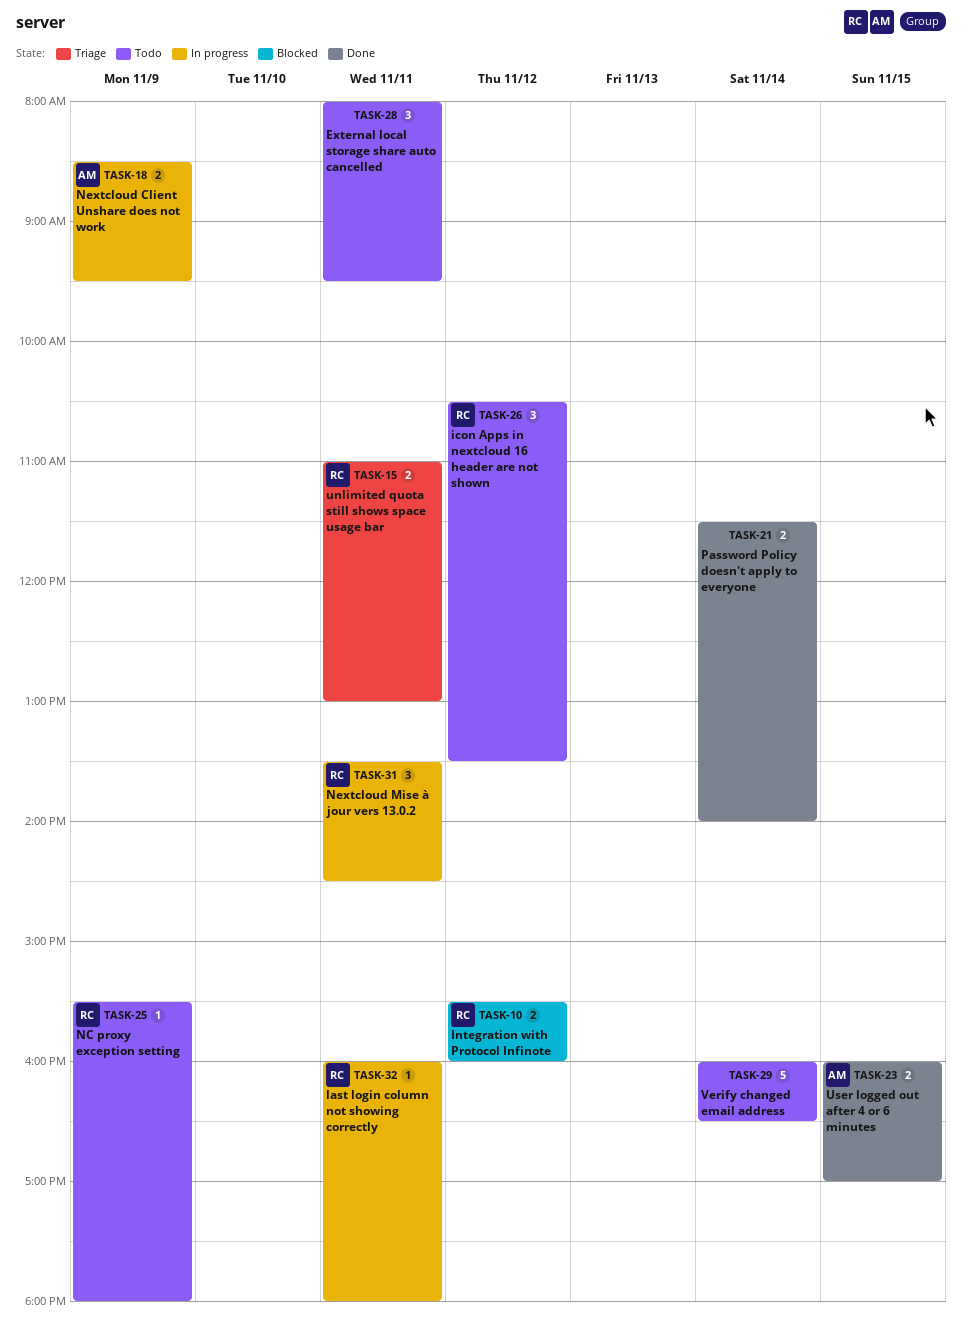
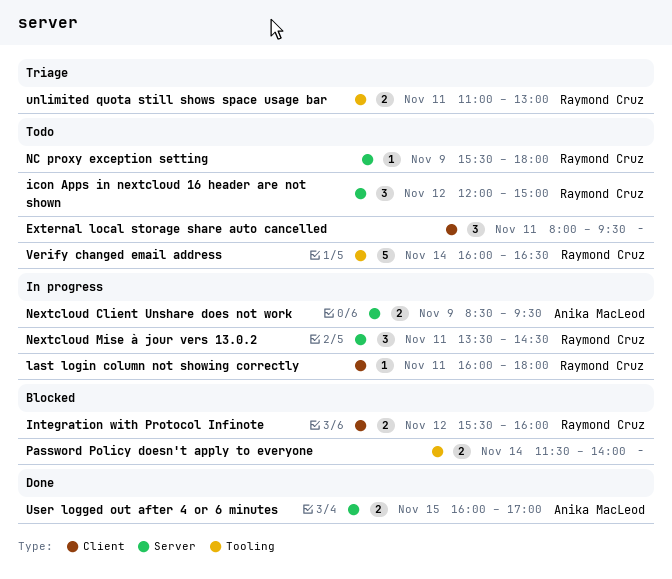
icon Apps in nextcloud 16 header are not shown, begins: 10:30 -> 12:00
icon Apps in nextcloud 16 header are not shown, ends: 13:30 -> 15:00
Password Policy doesn't apply to everyone, status: Done -> Blocked
Verify changed email address, owner: none -> Raymond Cruz

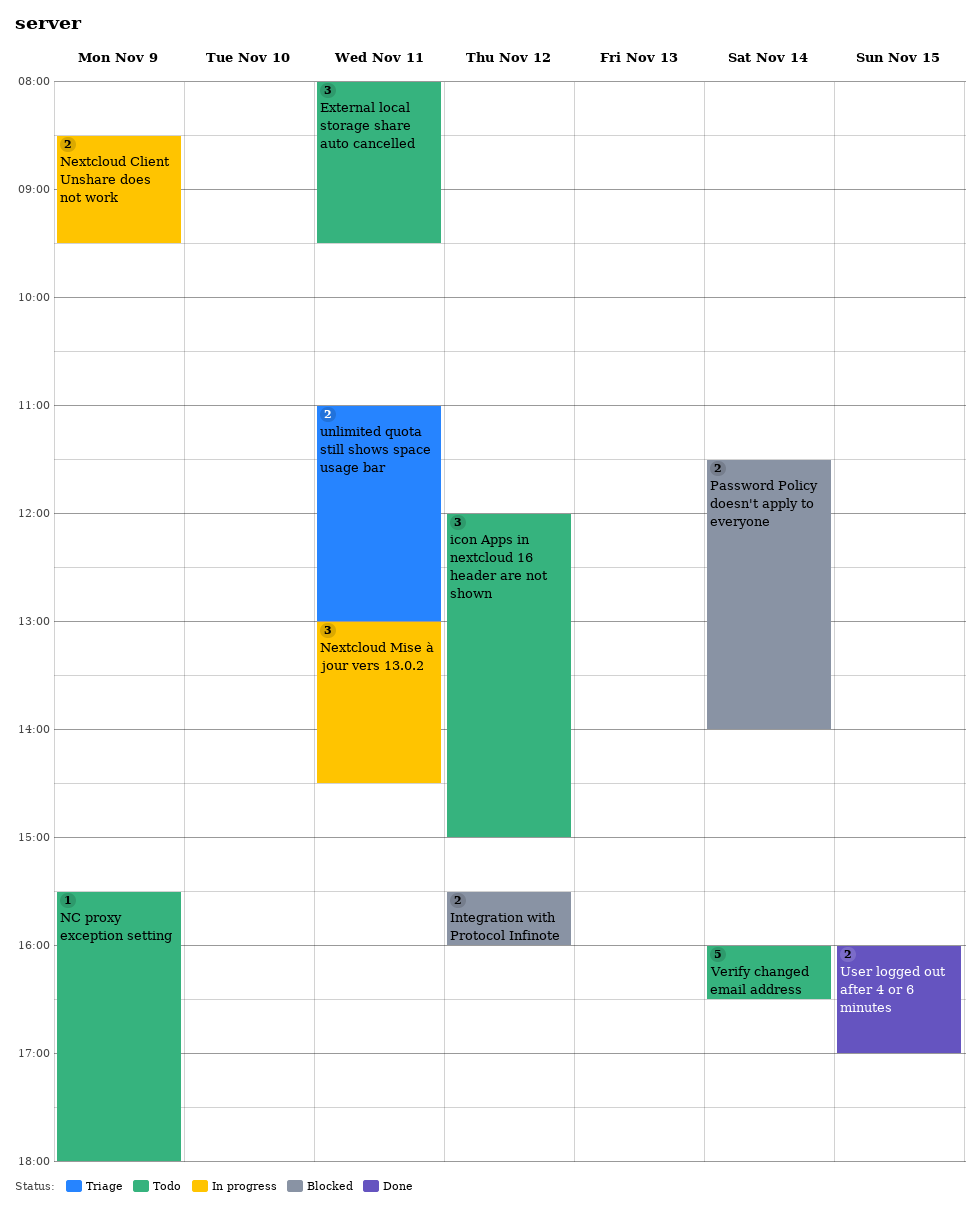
last login column not showing correctly: present -> none
Nextcloud Mise à jour vers 13.0.2, begins: 13:30 -> 13:00

